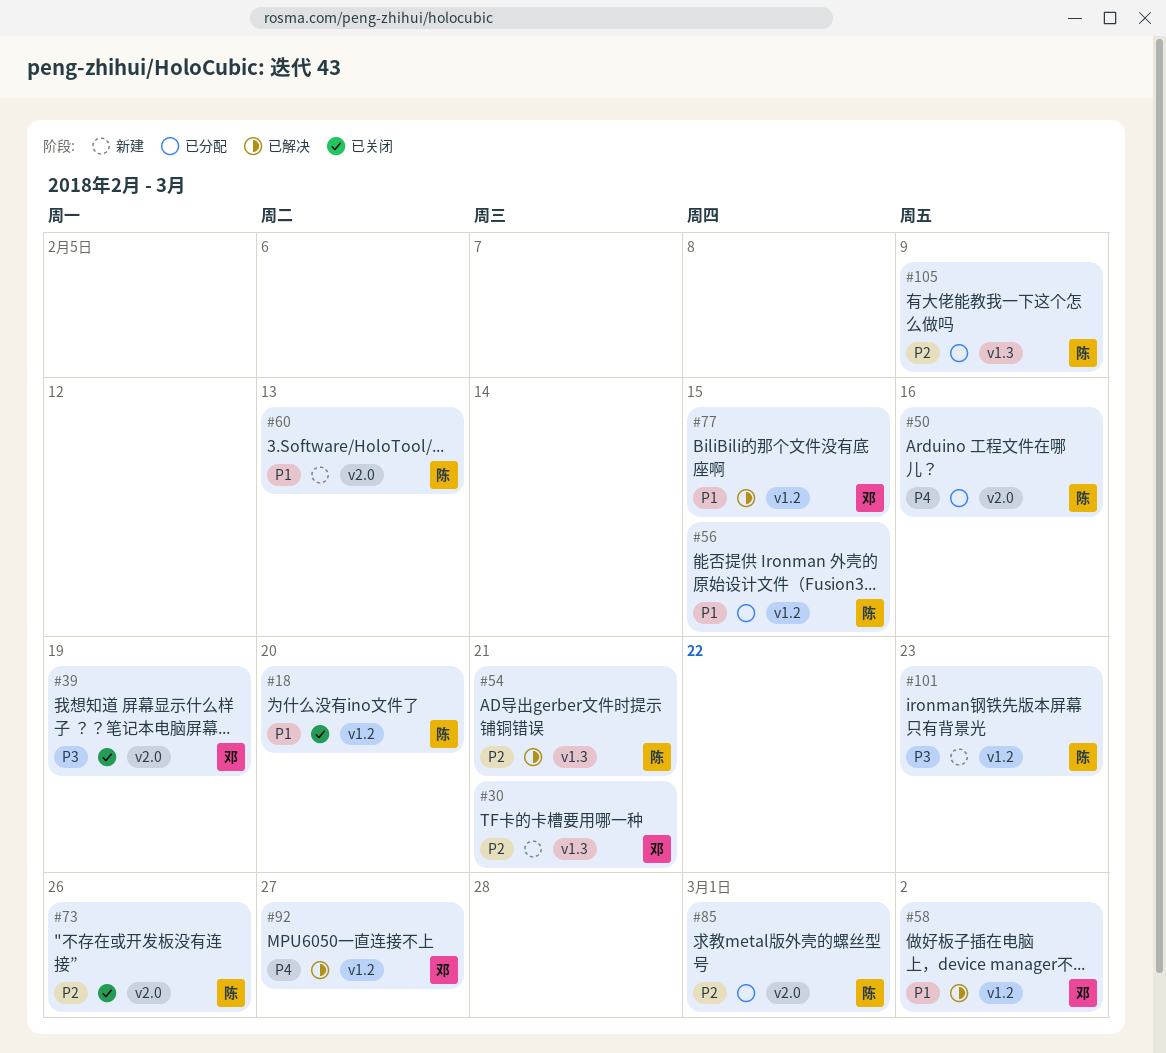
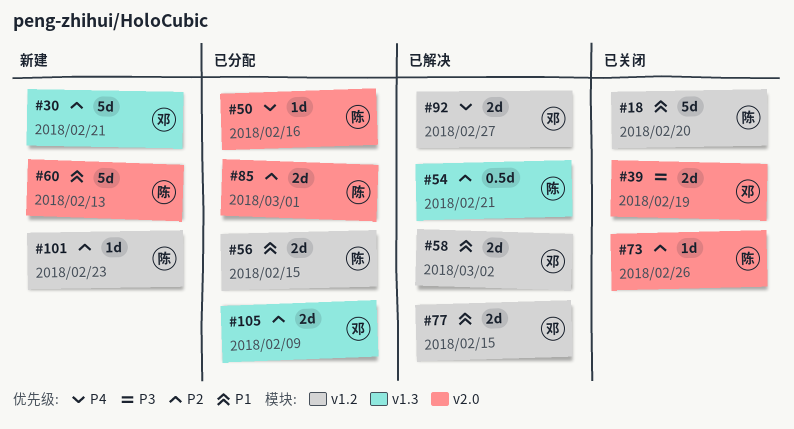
#101, priority: P3 -> P2
#105, owner: 陈 -> 邓

